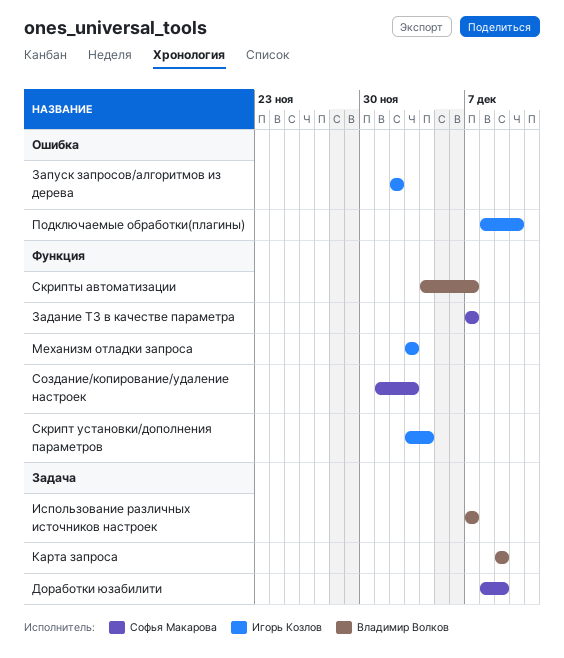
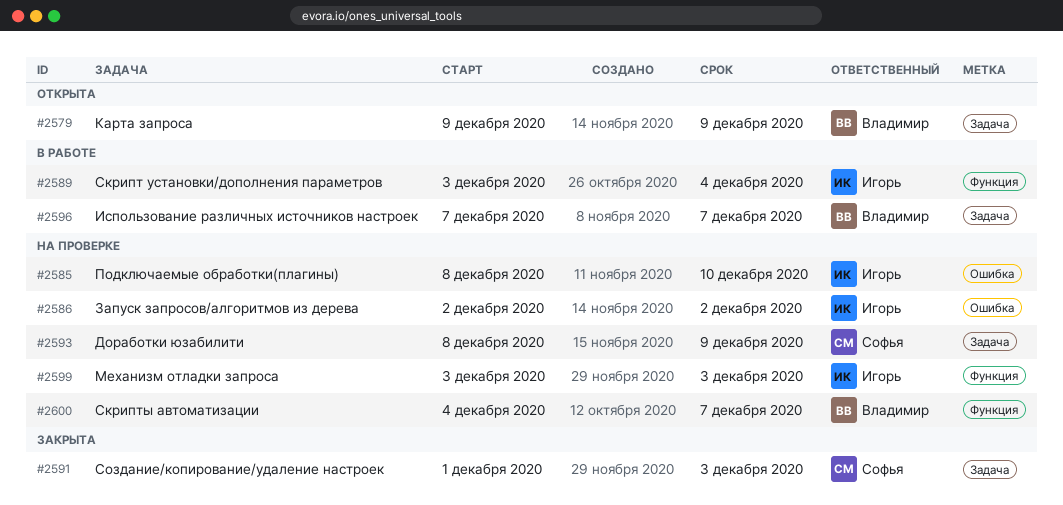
Задание ТЗ в качестве параметра: present -> none
Создание/копирование/удаление настроек, label: Функция -> Задача

